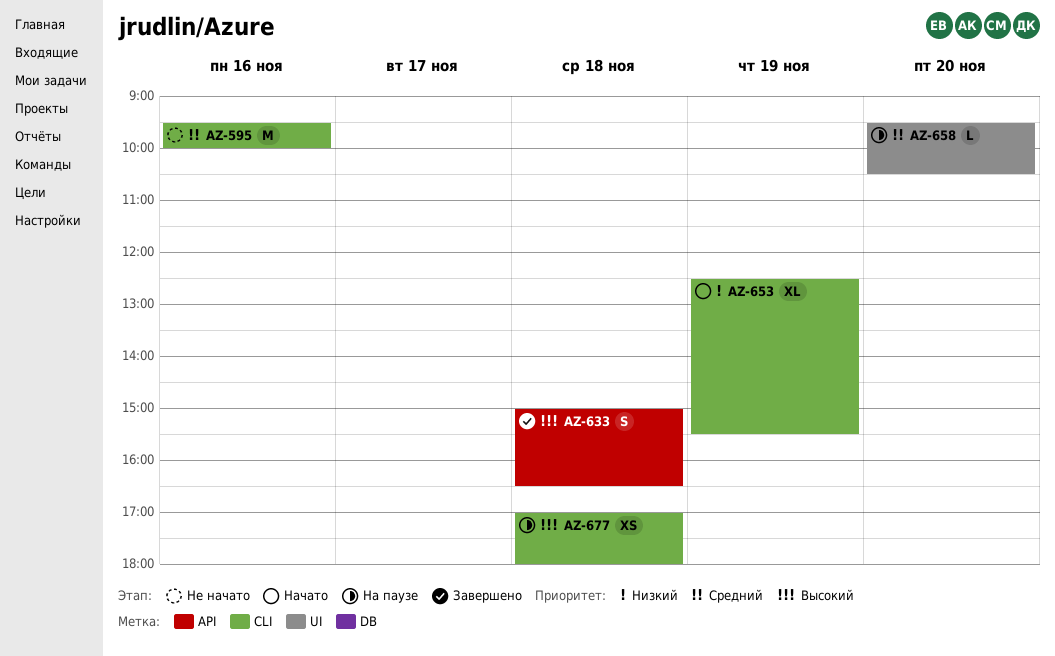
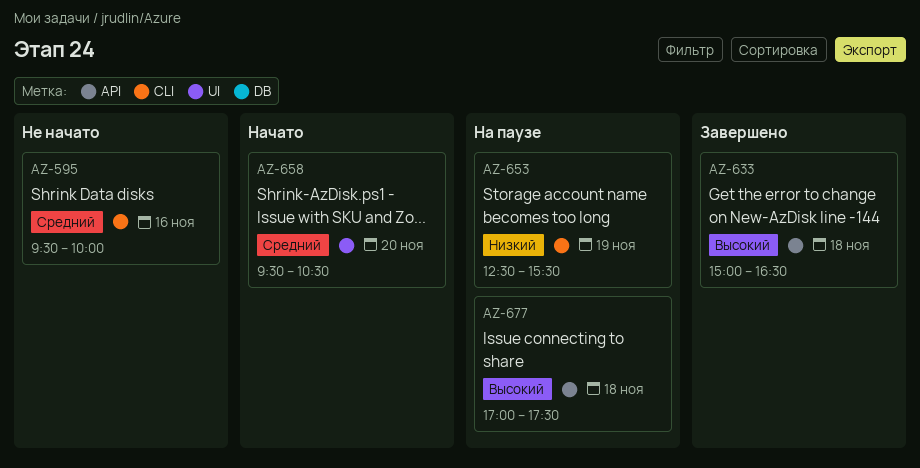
AZ-653, status: Начато -> На паузе
AZ-658, status: На паузе -> Начато
AZ-677, label: CLI -> API
AZ-677, ends: 18:00 -> 17:30

